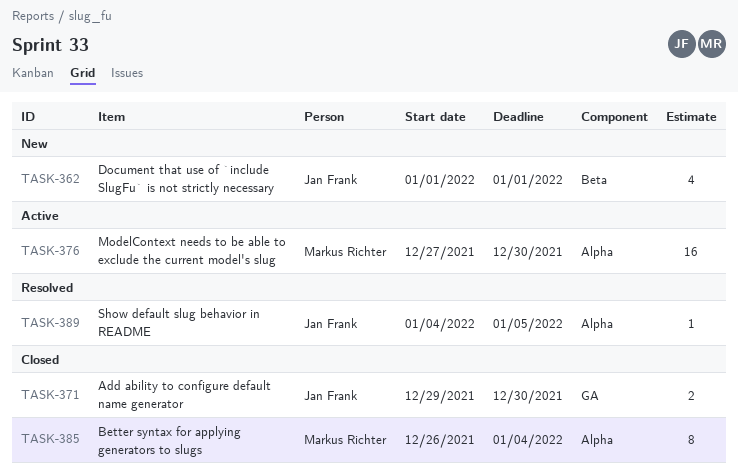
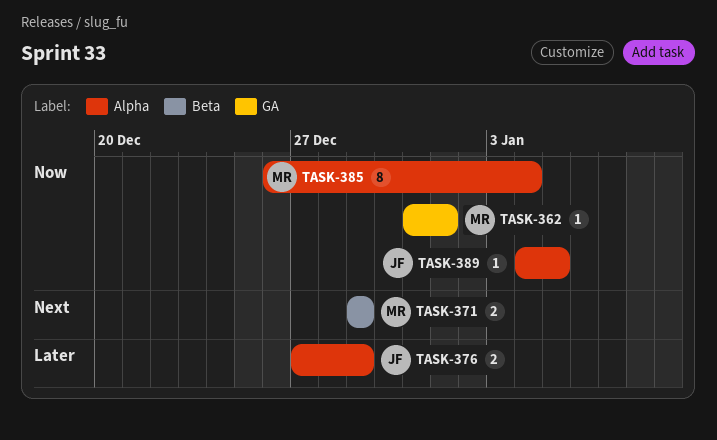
TASK-362, owner: Jan Frank -> Markus Richter
TASK-362, label: Beta -> GA
TASK-362, estimate: 4 -> 1
TASK-362, start: Jan 1 -> Dec 31
TASK-371, owner: Jan Frank -> Markus Richter
TASK-371, label: GA -> Beta
TASK-371, due: Dec 30 -> Dec 29
TASK-376, owner: Markus Richter -> Jan Frank
TASK-376, estimate: 16 -> 2
TASK-376, due: Dec 30 -> Dec 29

